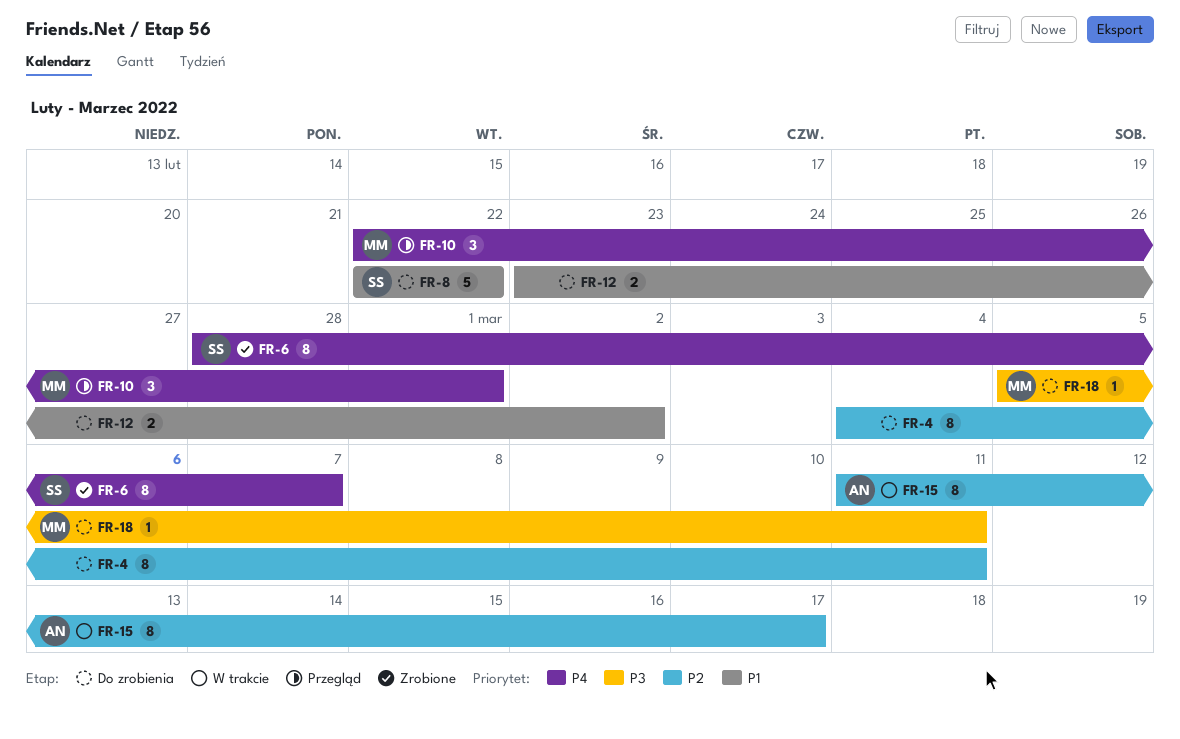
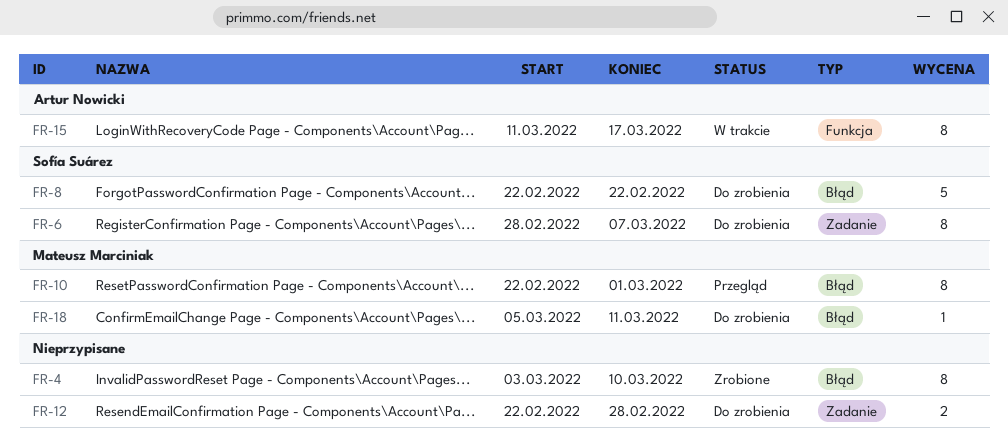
FR-4, status: Do zrobienia -> Zrobione
FR-4, start: Mar 4 -> Mar 3
FR-4, due: Mar 11 -> Mar 10
FR-6, status: Zrobione -> Do zrobienia
FR-10, estimate: 3 -> 8
FR-12, start: Feb 23 -> Feb 22
FR-12, due: Mar 2 -> Feb 28

